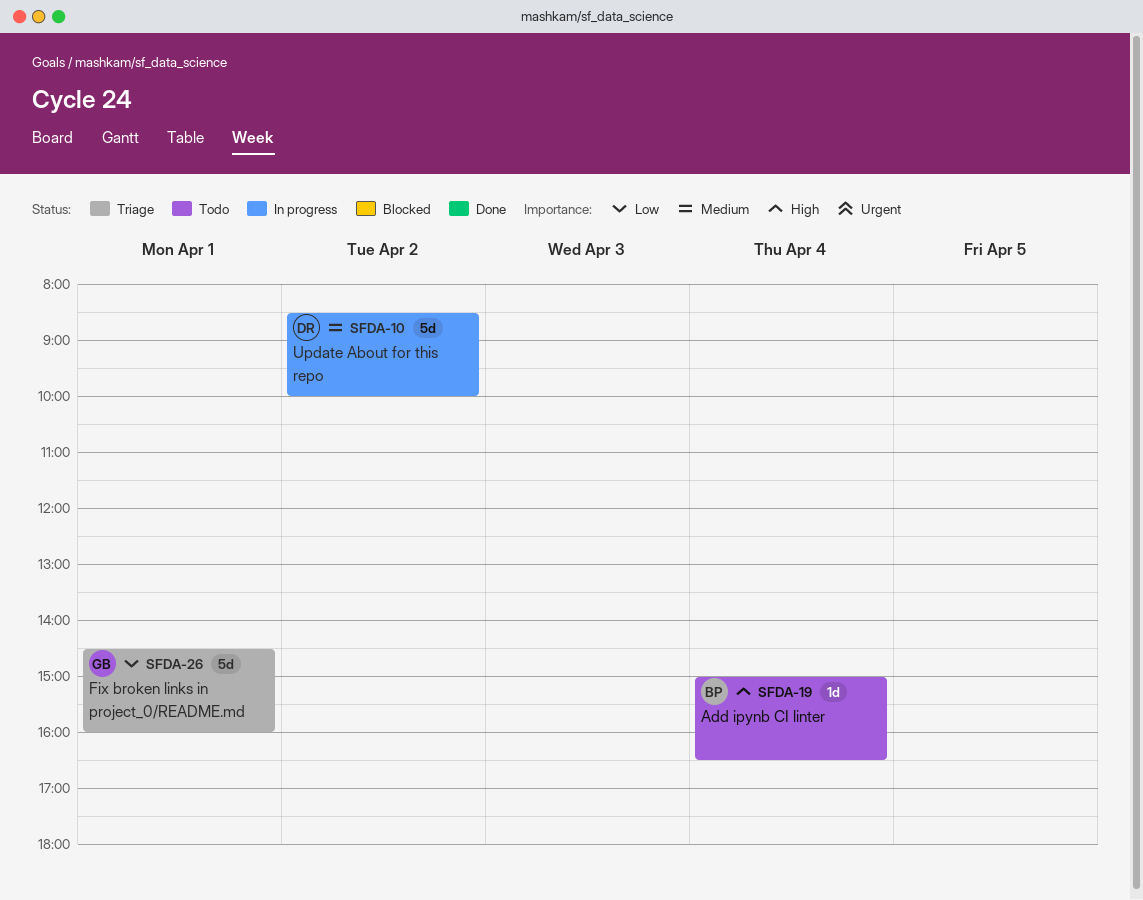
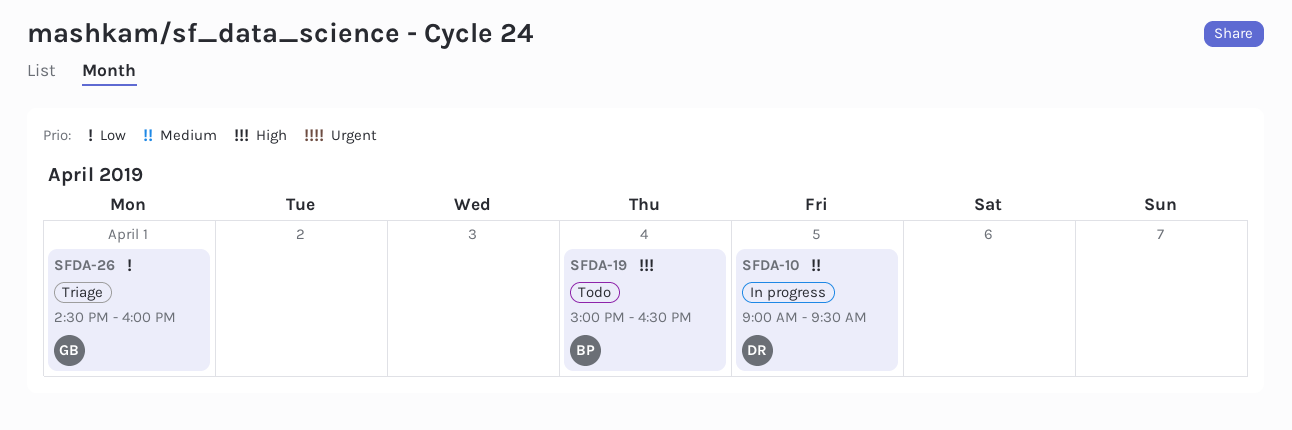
SFDA-10, day: Apr 2 -> Apr 5
SFDA-10, begins: 08:30 -> 09:00
SFDA-10, ends: 10:00 -> 09:30

